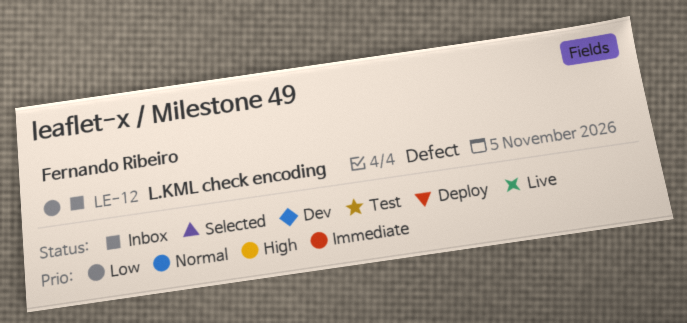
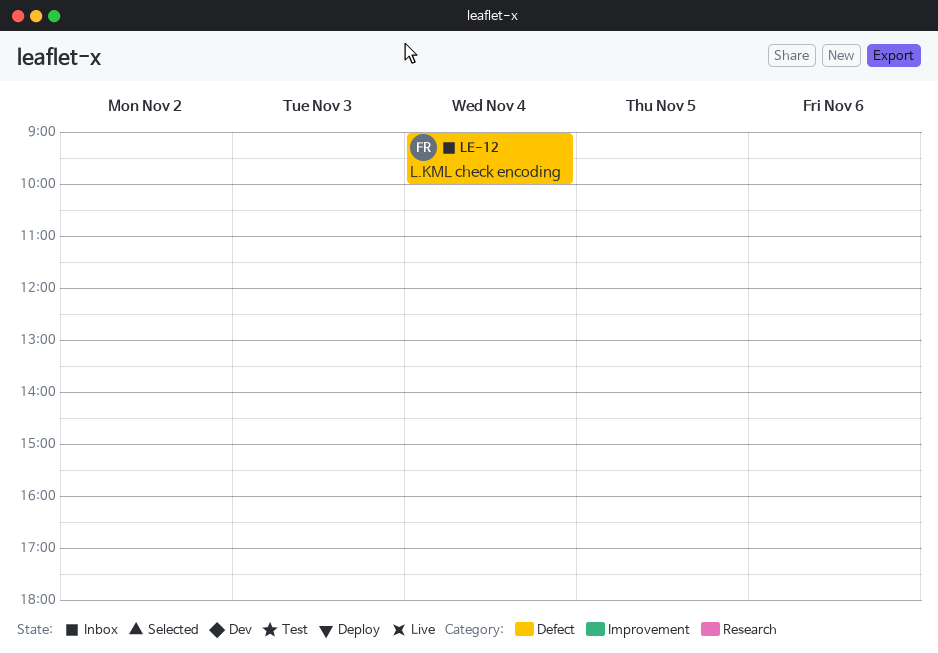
LE-12, day: Nov 5 -> Nov 4

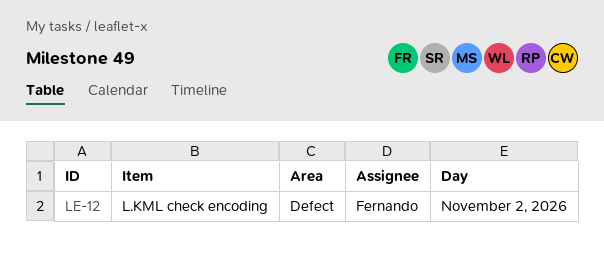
LE-12, day: Nov 4 -> Nov 2

